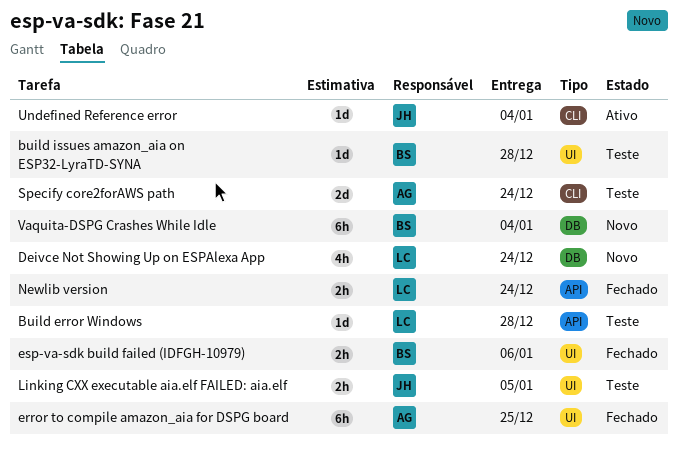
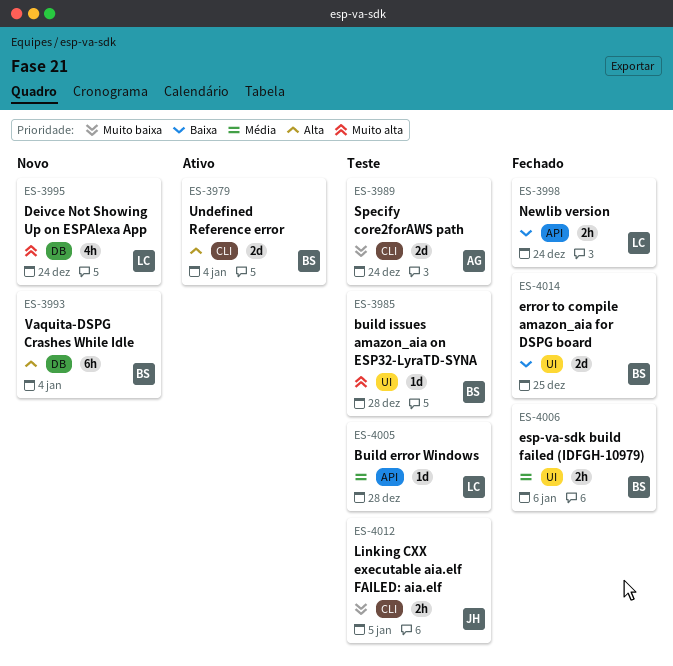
error to compile amazon_aia for DSPG board, owner: AG -> BS
error to compile amazon_aia for DSPG board, estimate: 6h -> 2d
Linking CXX executable aia.elf FAILED: aia.elf, label: UI -> CLI
Undefined Reference error, owner: JH -> BS
Undefined Reference error, estimate: 1d -> 2d

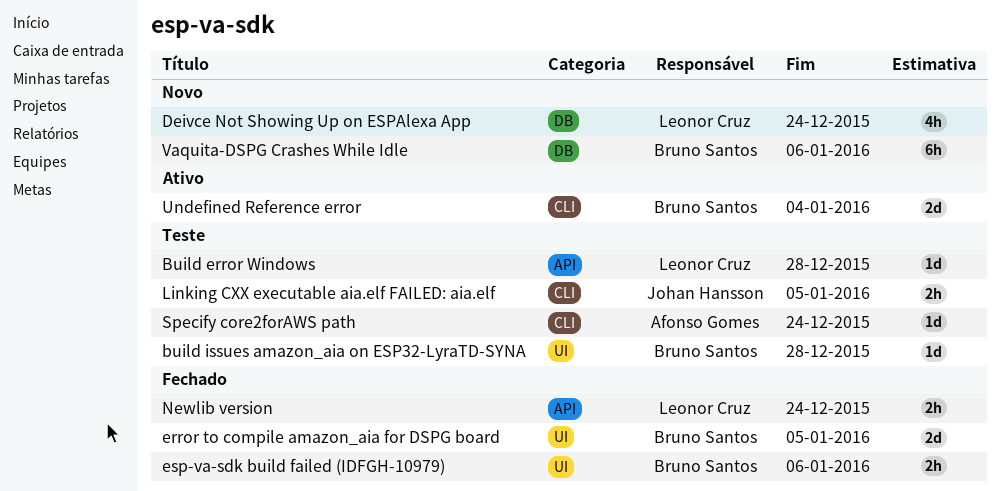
error to compile amazon_aia for DSPG board, due: Dec 25 -> Jan 5
Specify core2forAWS path, estimate: 2d -> 1d
Vaquita-DSPG Crashes While Idle, due: Jan 4 -> Jan 6

